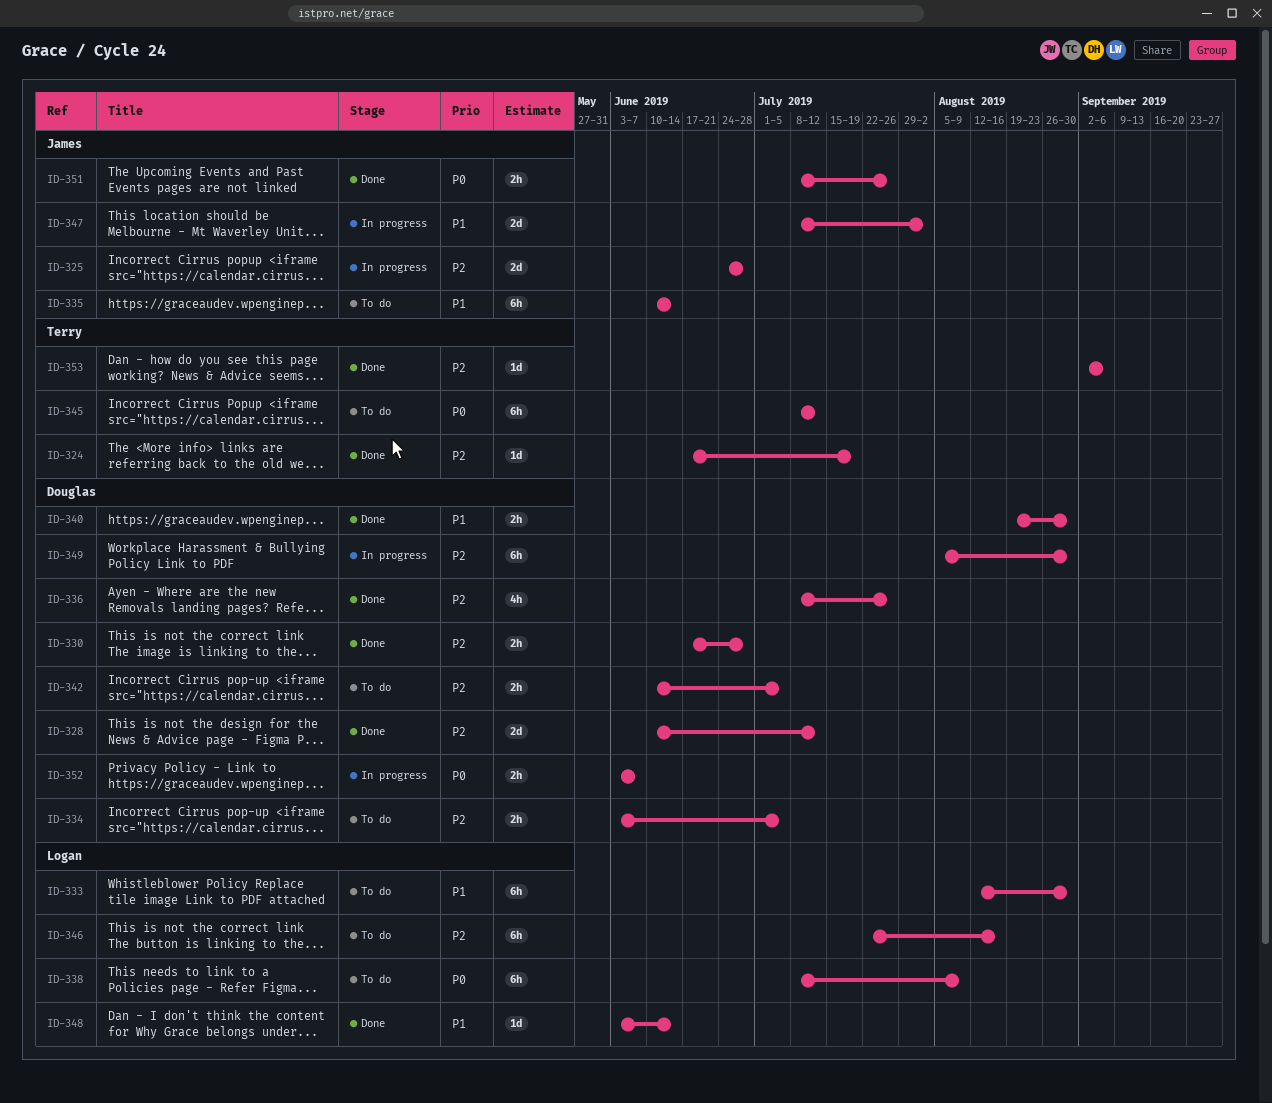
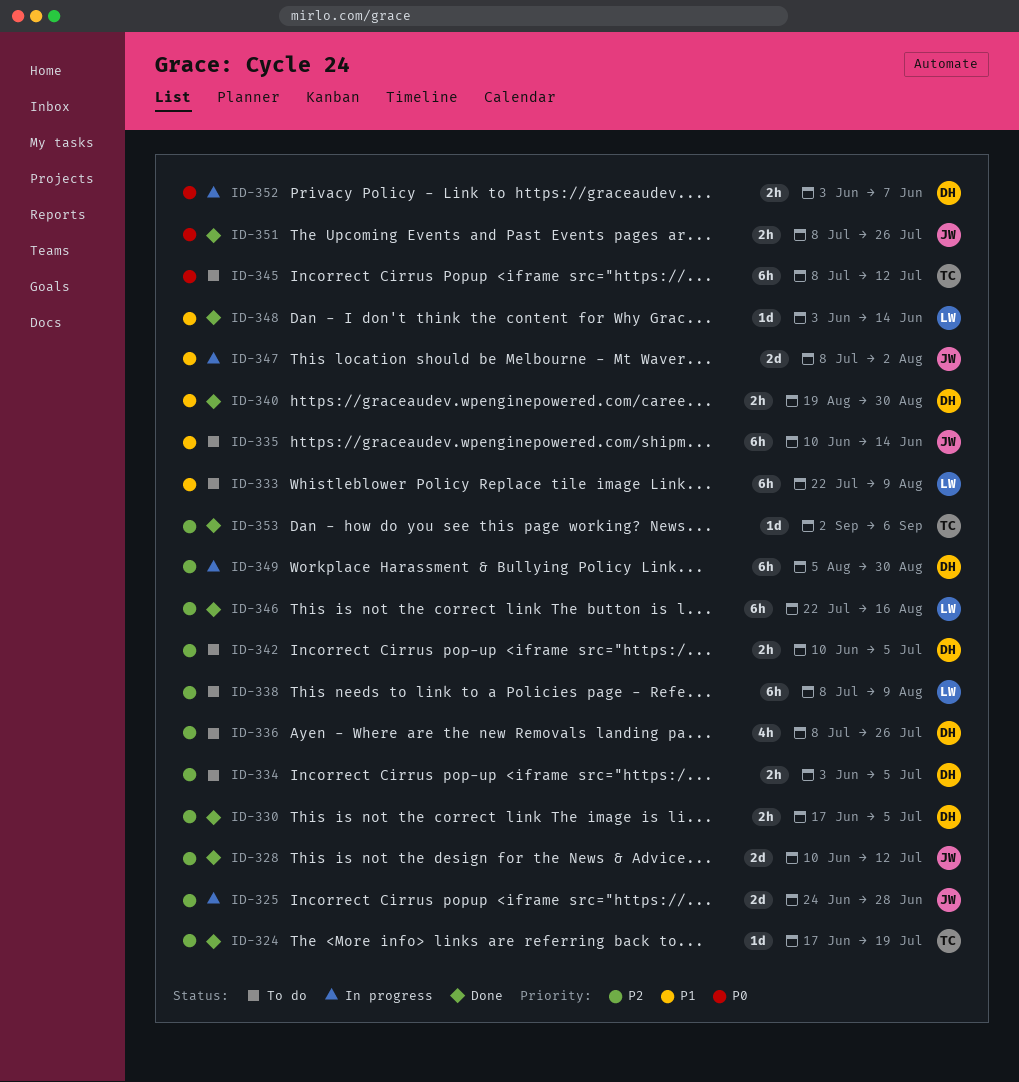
ID-328, owner: Douglas -> James
ID-330, due: Jun 28 -> Jul 5
ID-333, start: Aug 12 -> Jul 22
ID-333, due: Aug 30 -> Aug 9
ID-336, status: Done -> To do
ID-338, priority: P0 -> P2
ID-346, status: To do -> Done

